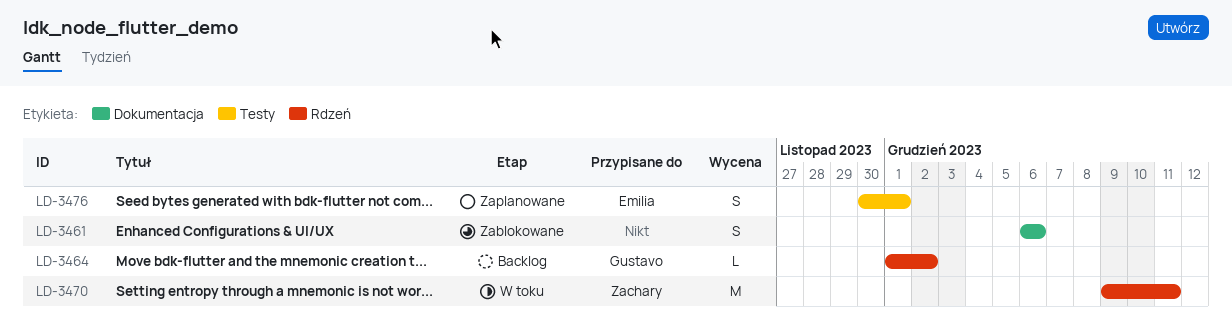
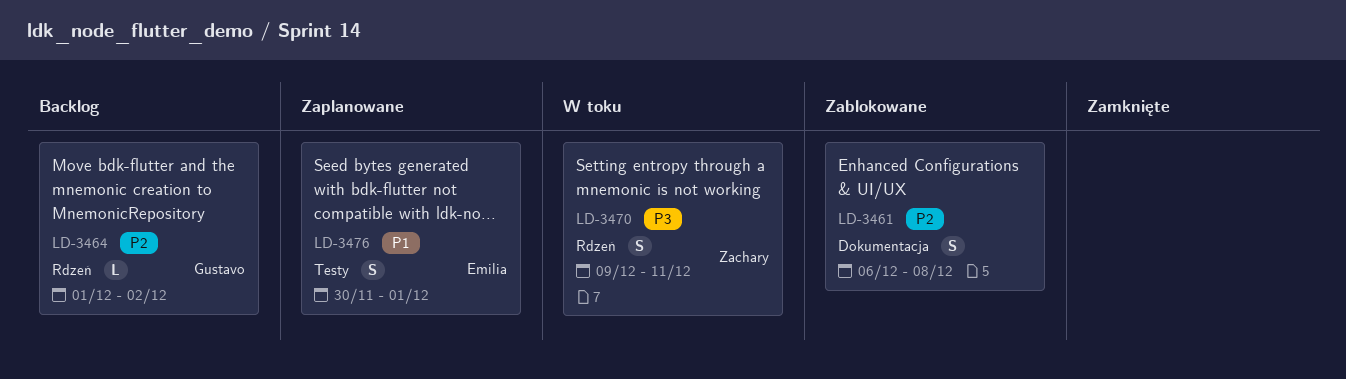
LD-3461, due: Dec 6 -> Dec 8
LD-3470, estimate: M -> S

